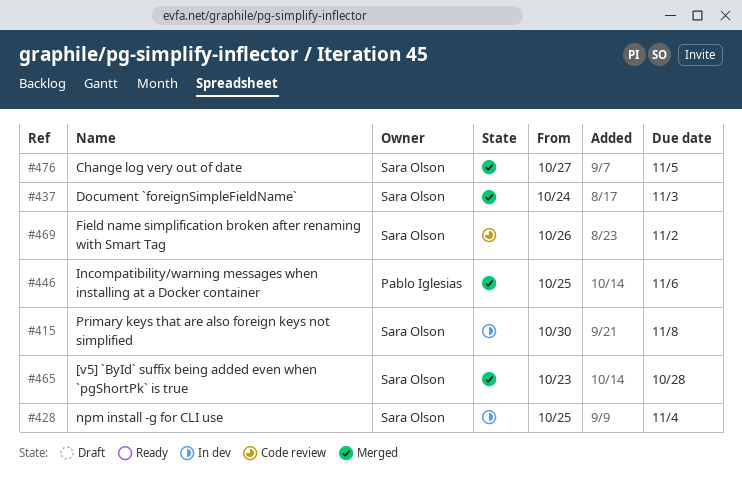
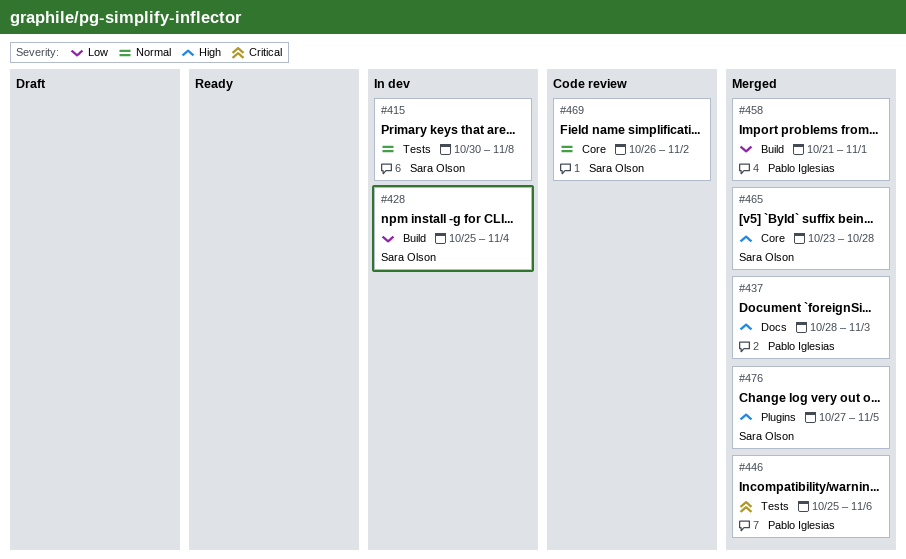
#437, owner: Sara Olson -> Pablo Iglesias
#437, start: Oct 24 -> Oct 28
#458: none -> present

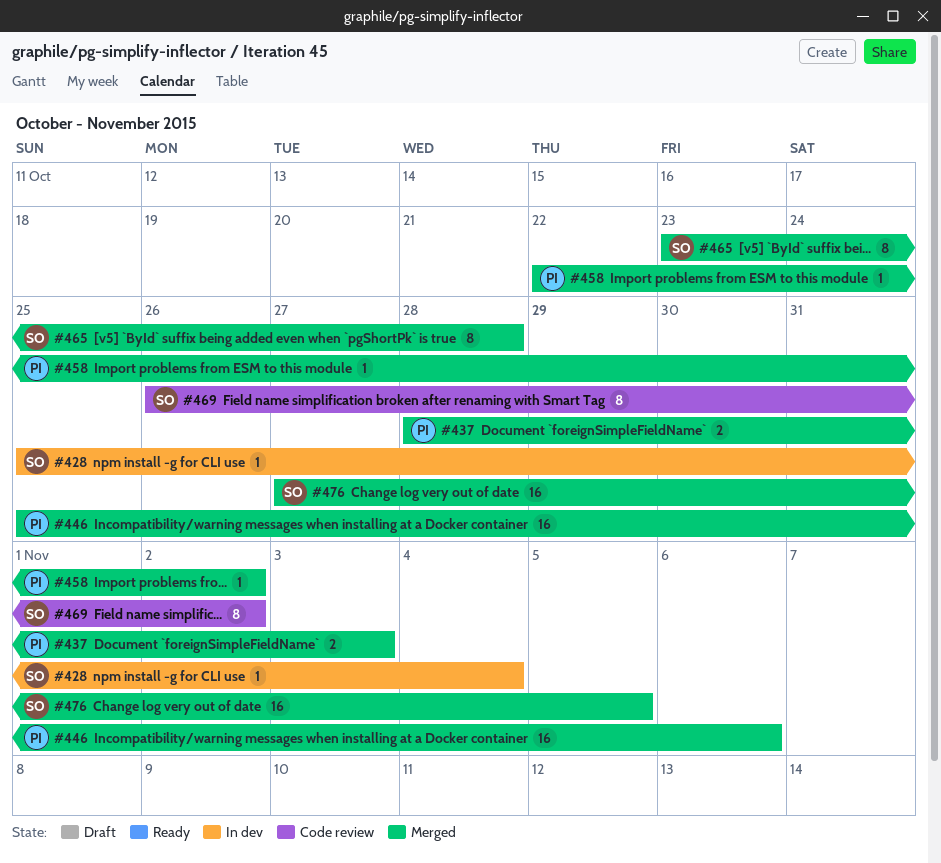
#415: present -> none
#458, start: Oct 21 -> Oct 22
#458, due: Nov 1 -> Nov 2

